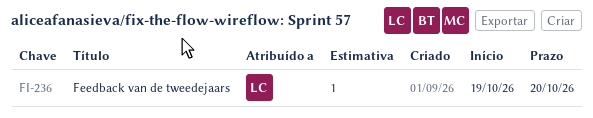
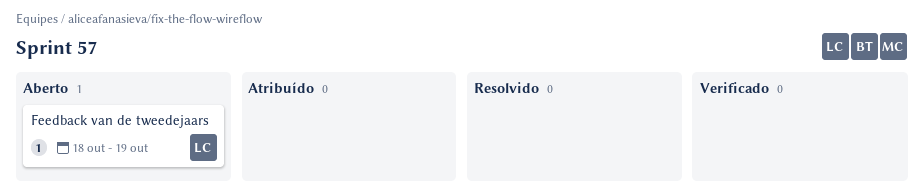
Feedback van de tweedejaars, start: Oct 19 -> Oct 18
Feedback van de tweedejaars, due: Oct 20 -> Oct 19

